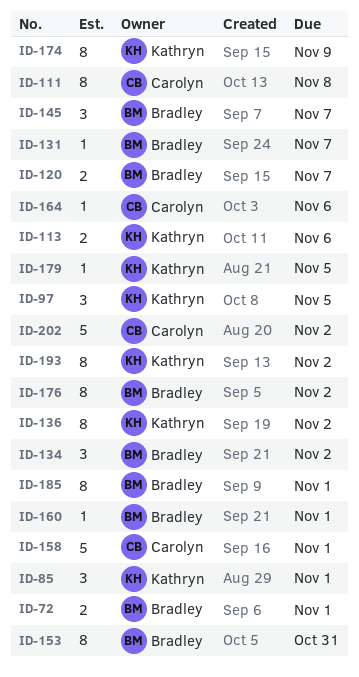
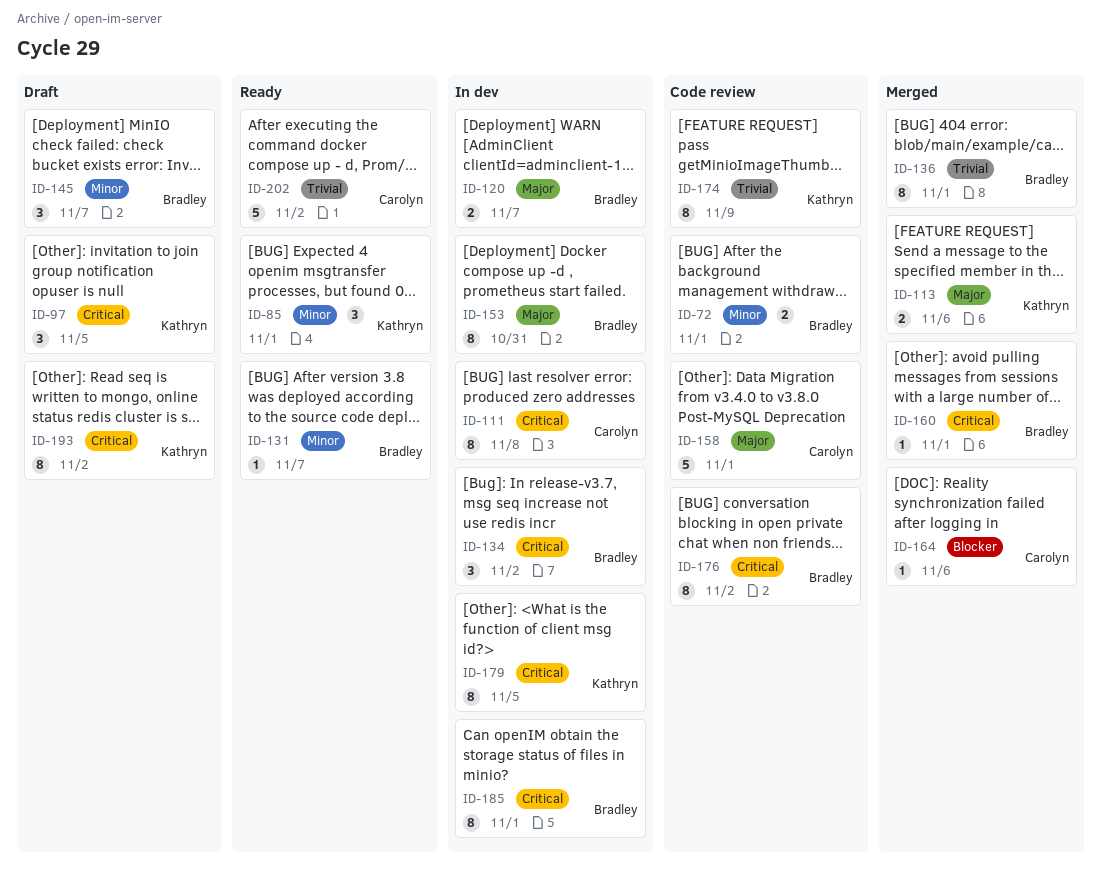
ID-136, owner: Kathryn -> Bradley
ID-136, due: Nov 2 -> Nov 1
ID-179, estimate: 1 -> 8

